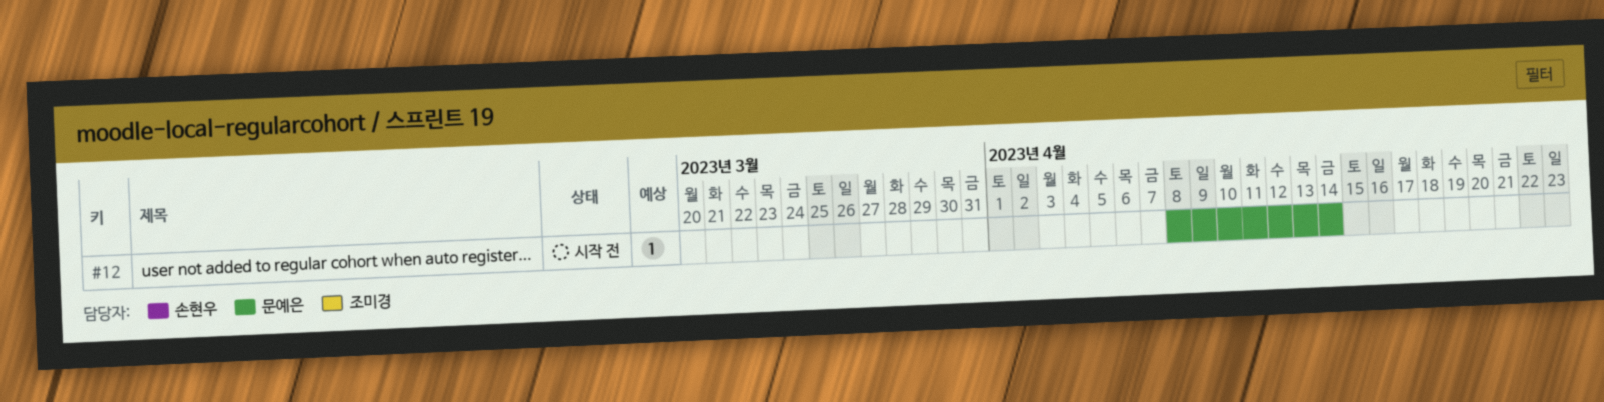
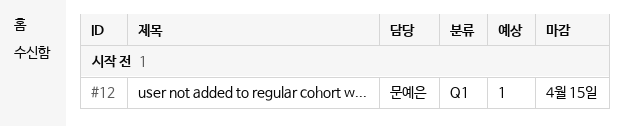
#12, due: Apr 14 -> Apr 15

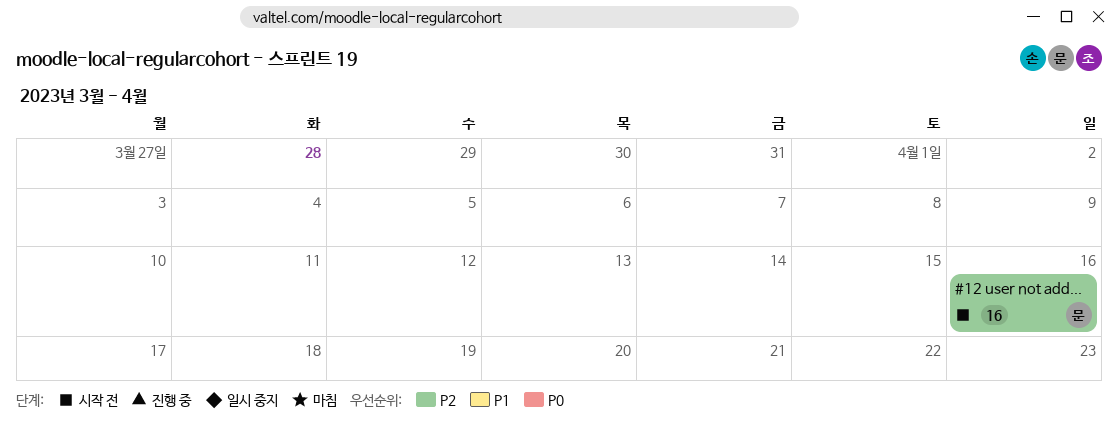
#12, estimate: 1 -> 16
#12, due: Apr 15 -> Apr 16

